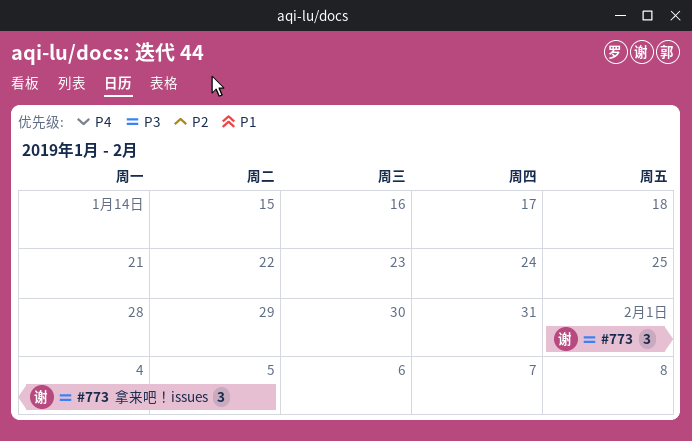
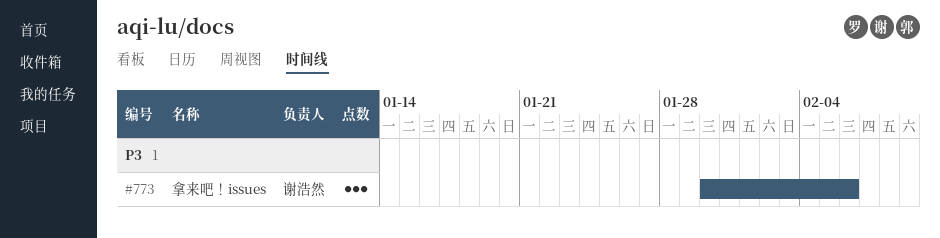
#773, start: Feb 1 -> Jan 30
#773, due: Feb 5 -> Feb 6

